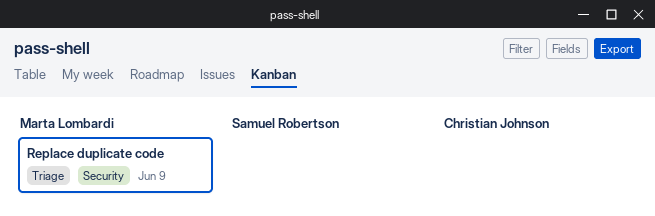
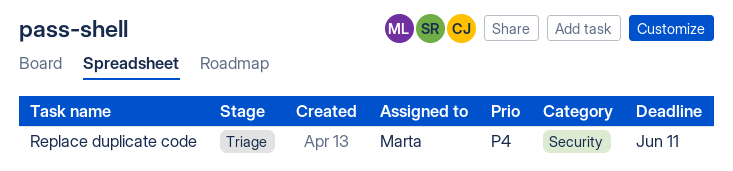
Replace duplicate code, due: Jun 9 -> Jun 11

